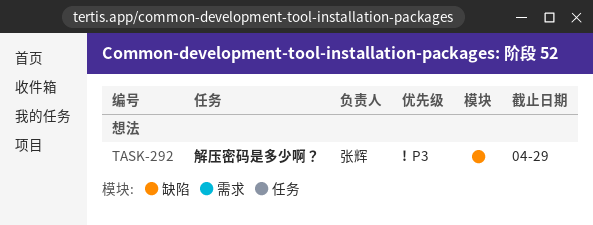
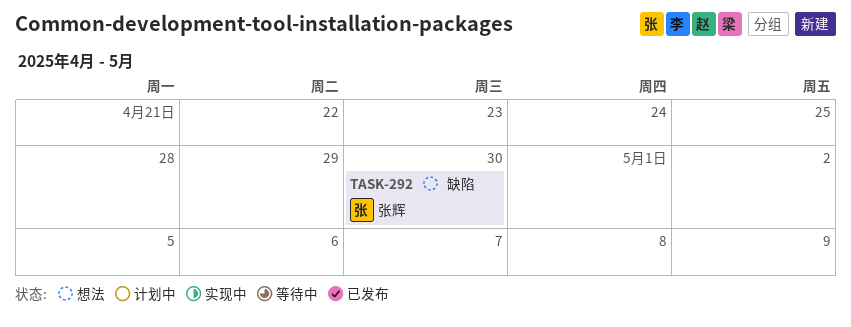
TASK-292, due: Apr 29 -> Apr 30

